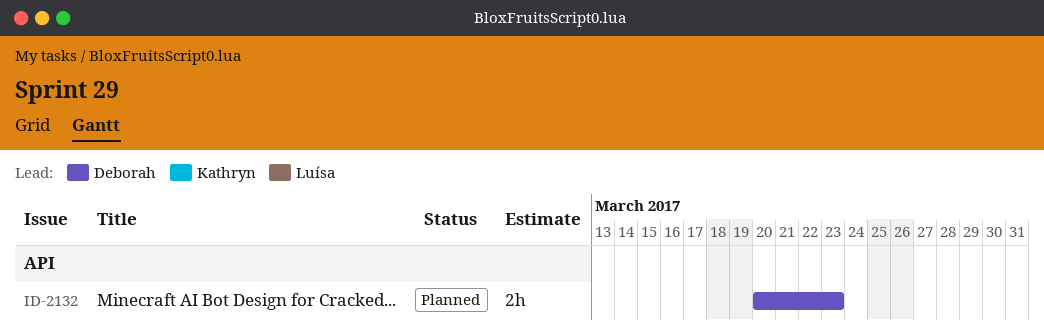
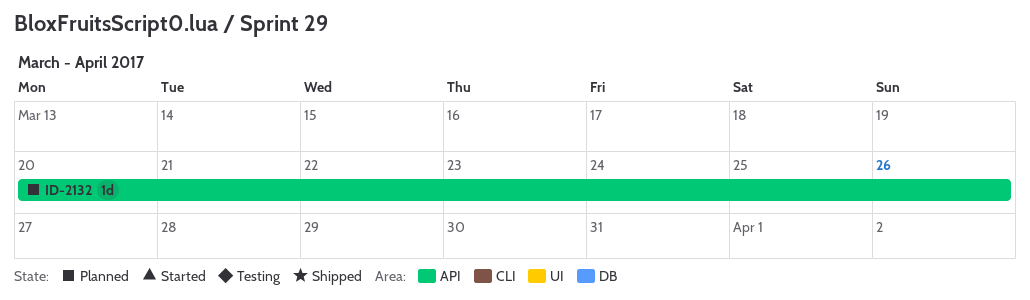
ID-2132, estimate: 2h -> 1d
ID-2132, due: Mar 23 -> Mar 26

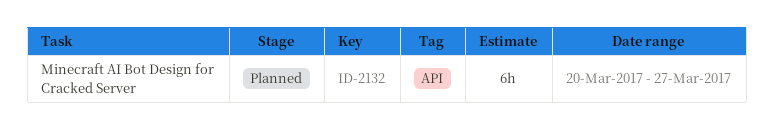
ID-2132, estimate: 1d -> 6h
ID-2132, due: Mar 26 -> Mar 27

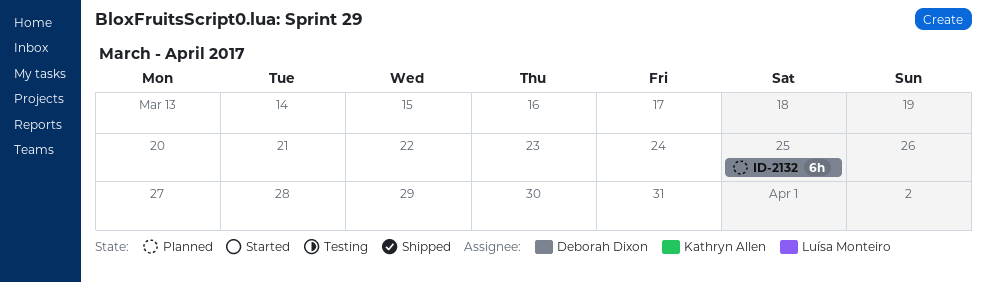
ID-2132, start: Mar 20 -> Mar 25
ID-2132, due: Mar 27 -> Mar 25

